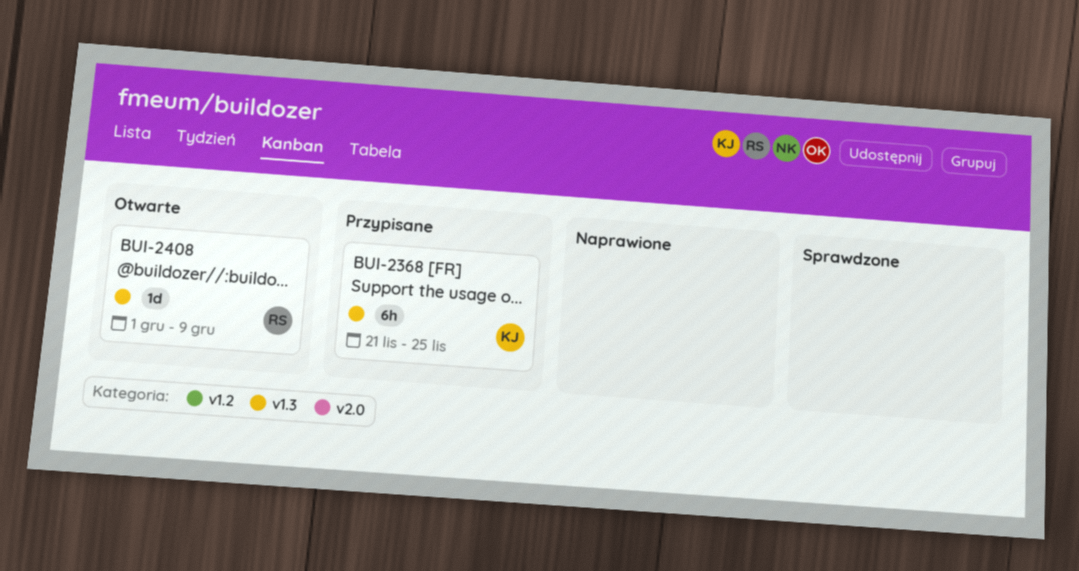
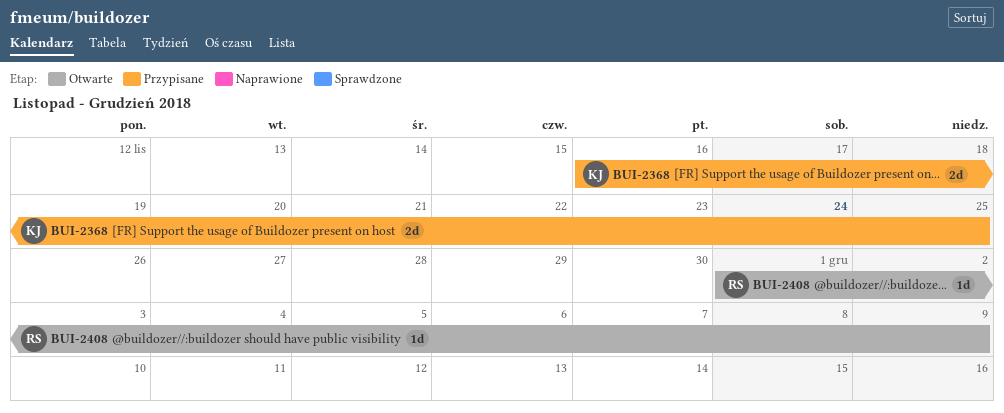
BUI-2368, estimate: 6h -> 2d
BUI-2368, start: Nov 21 -> Nov 16

